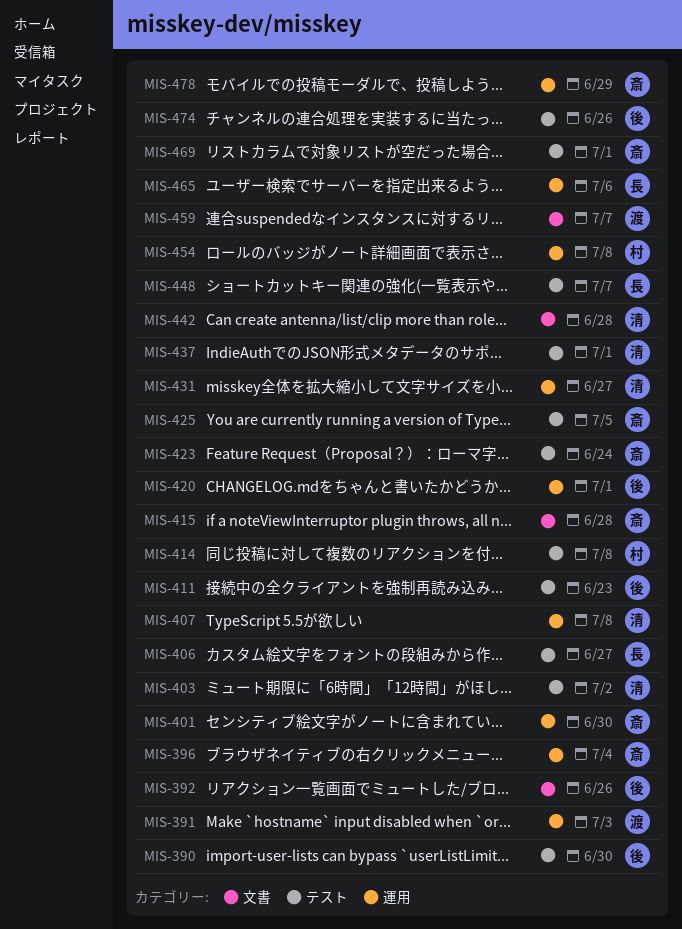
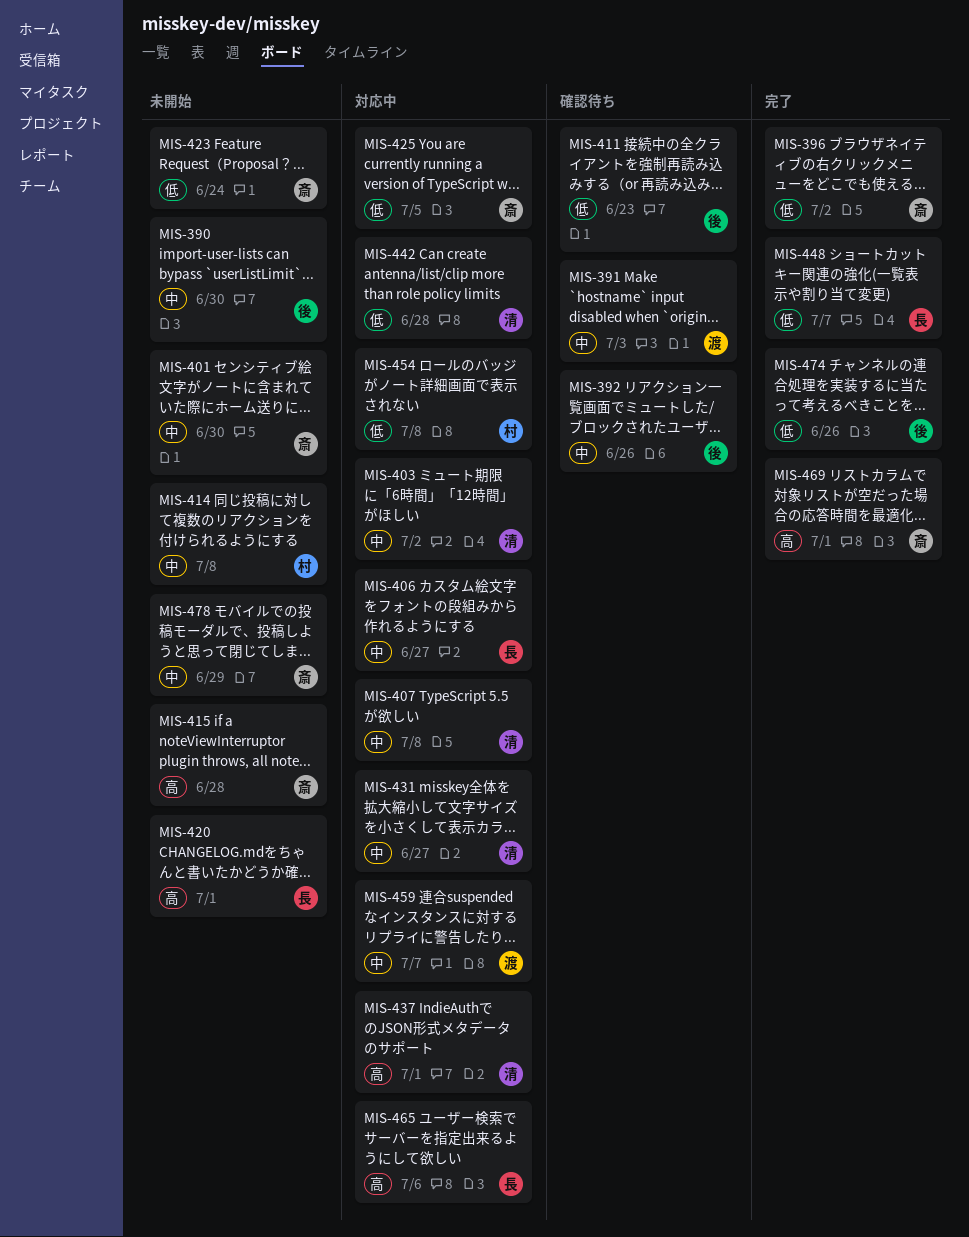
MIS-396, due: Jul 4 -> Jul 2
MIS-420, owner: 後 -> 長

